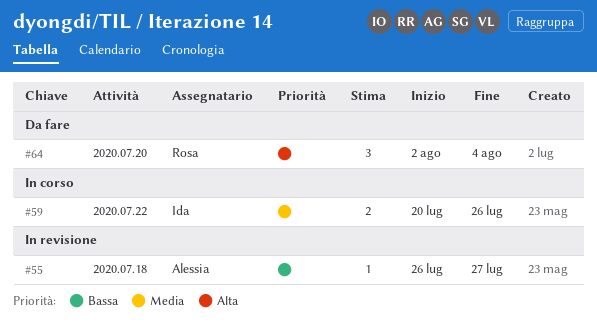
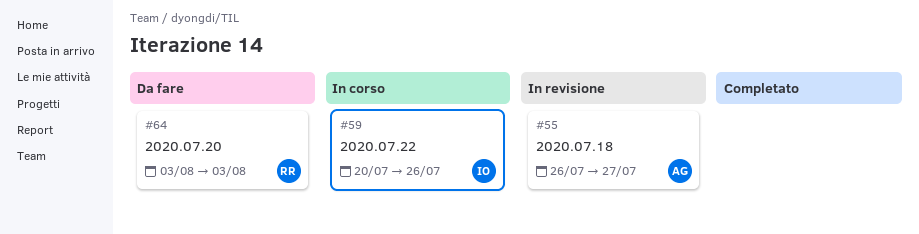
#64, start: Aug 2 -> Aug 3
#64, due: Aug 4 -> Aug 3

